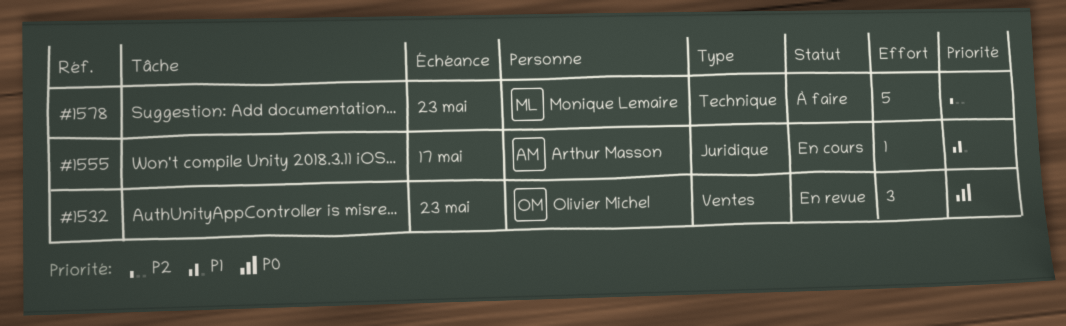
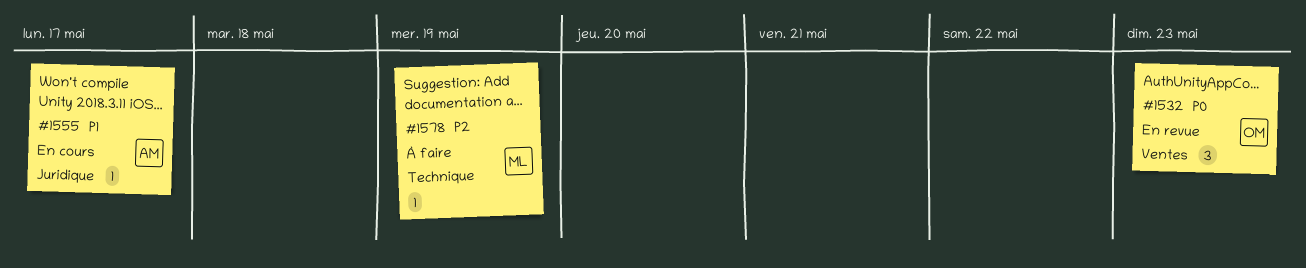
#1578, estimate: 5 -> 1
#1578, due: May 23 -> May 19

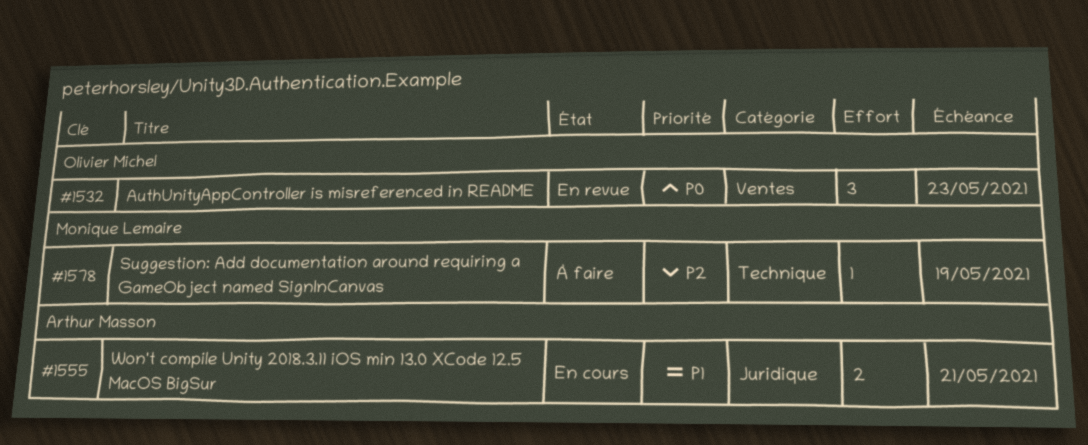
#1555, estimate: 1 -> 2
#1555, due: May 17 -> May 21

